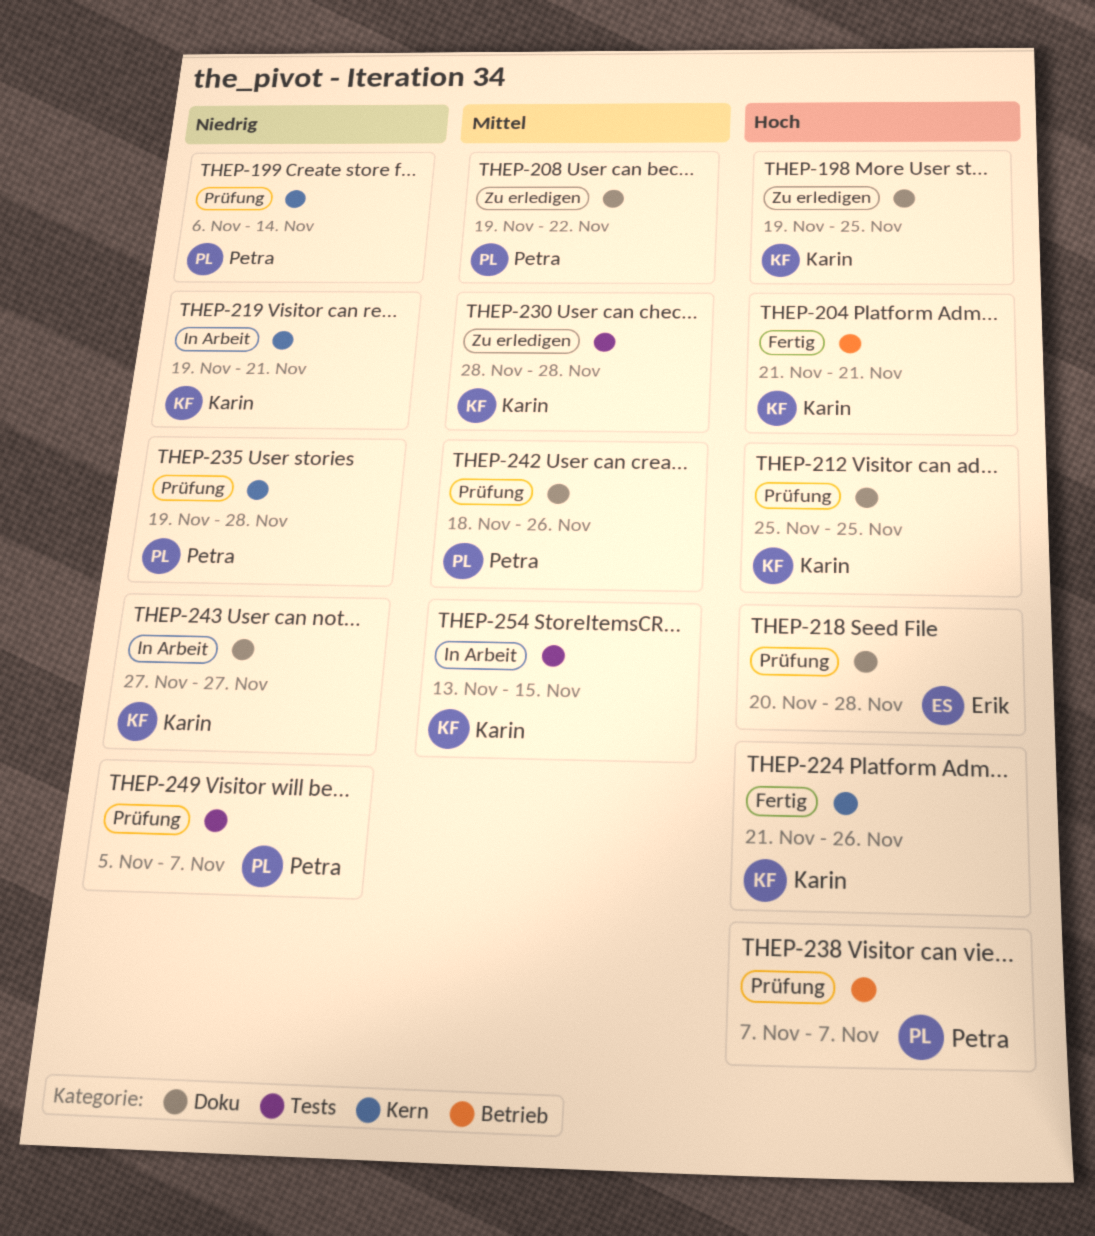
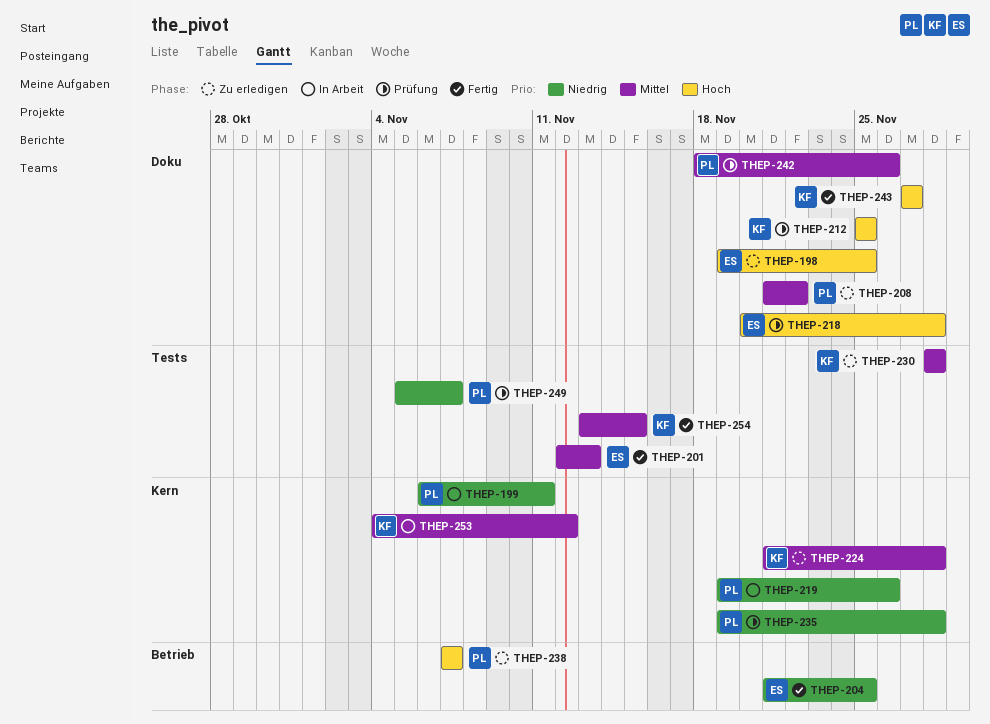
THEP-198, owner: Karin -> Erik
THEP-199, status: Prüfung -> In Arbeit
THEP-199, due: Nov 14 -> Nov 11
THEP-201: none -> present
THEP-204, owner: Karin -> Erik
THEP-204, priority: Hoch -> Niedrig
THEP-204, due: Nov 21 -> Nov 25
THEP-208, start: Nov 19 -> Nov 21
THEP-219, owner: Karin -> Petra
THEP-219, due: Nov 21 -> Nov 26
THEP-224, status: Fertig -> Zu erledigen
THEP-224, priority: Hoch -> Mittel
THEP-224, due: Nov 26 -> Nov 28
THEP-238, status: Prüfung -> Zu erledigen
THEP-243, status: In Arbeit -> Fertig
THEP-243, priority: Niedrig -> Hoch
THEP-253: none -> present
THEP-254, status: In Arbeit -> Fertig

